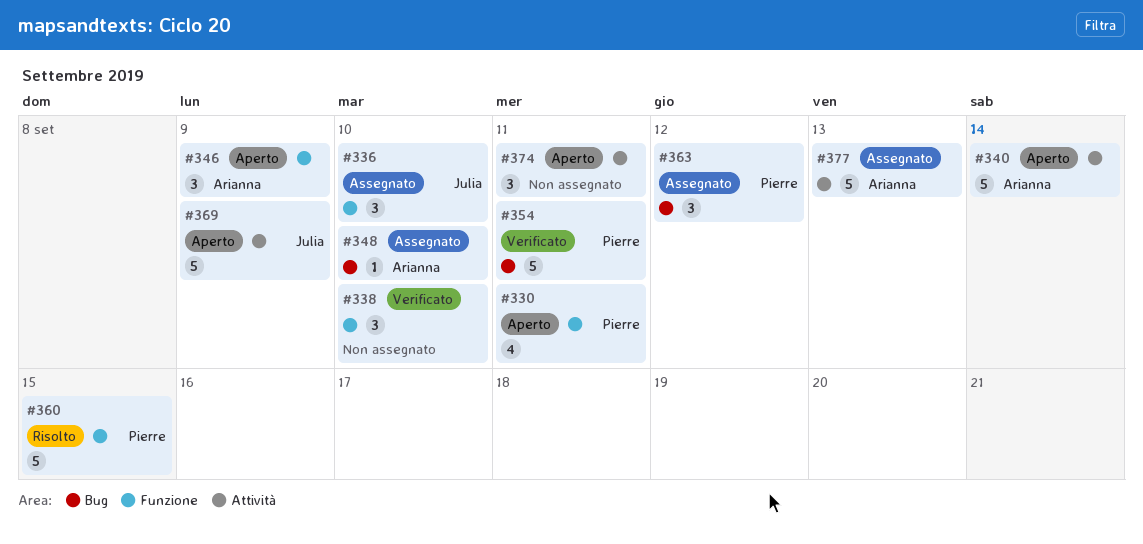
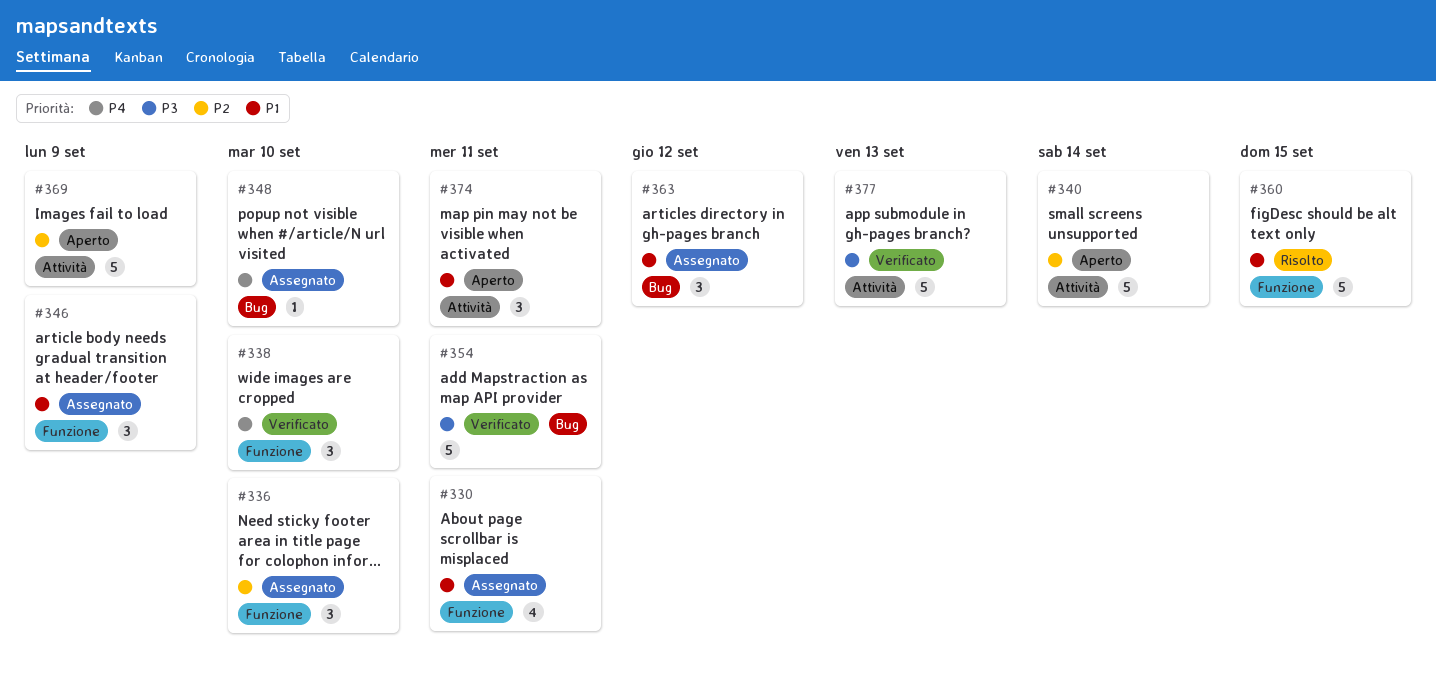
#330, status: Aperto -> Assegnato
#346, status: Aperto -> Assegnato
#377, status: Assegnato -> Verificato

